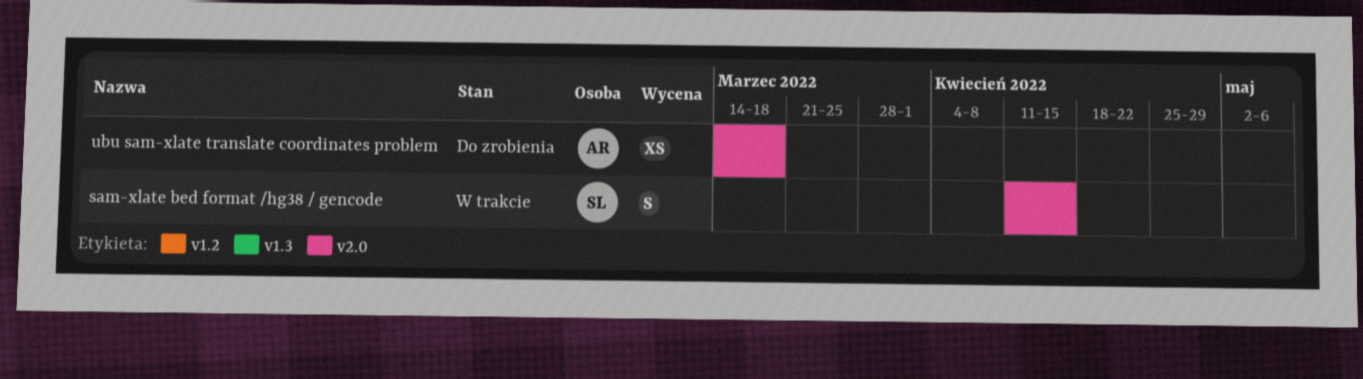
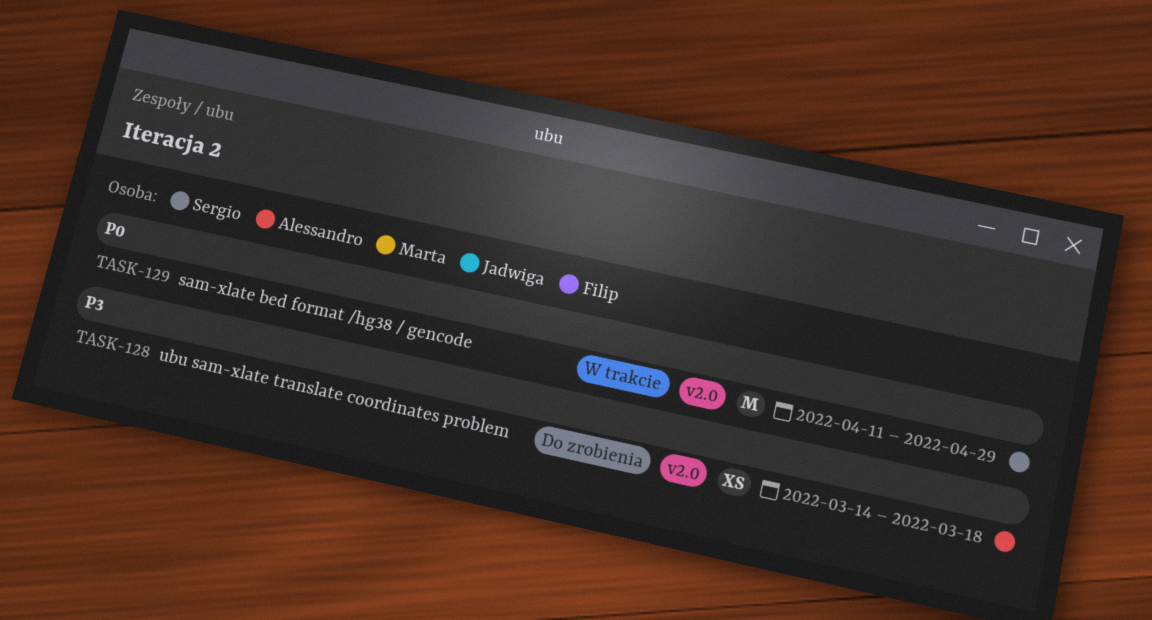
sam-xlate bed format /hg38 / gencode, estimate: S -> M
sam-xlate bed format /hg38 / gencode, due: Apr 15 -> Apr 29

